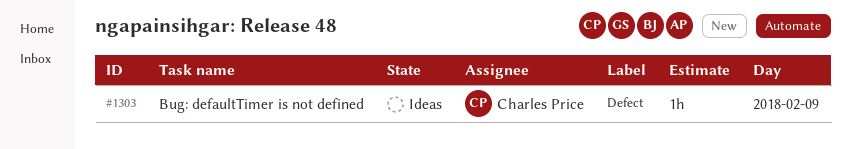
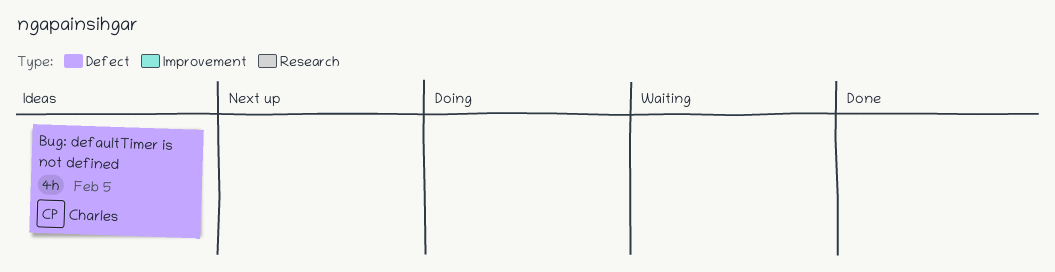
Bug: defaultTimer is not defined, estimate: 1h -> 4h
Bug: defaultTimer is not defined, day: Feb 9 -> Feb 5

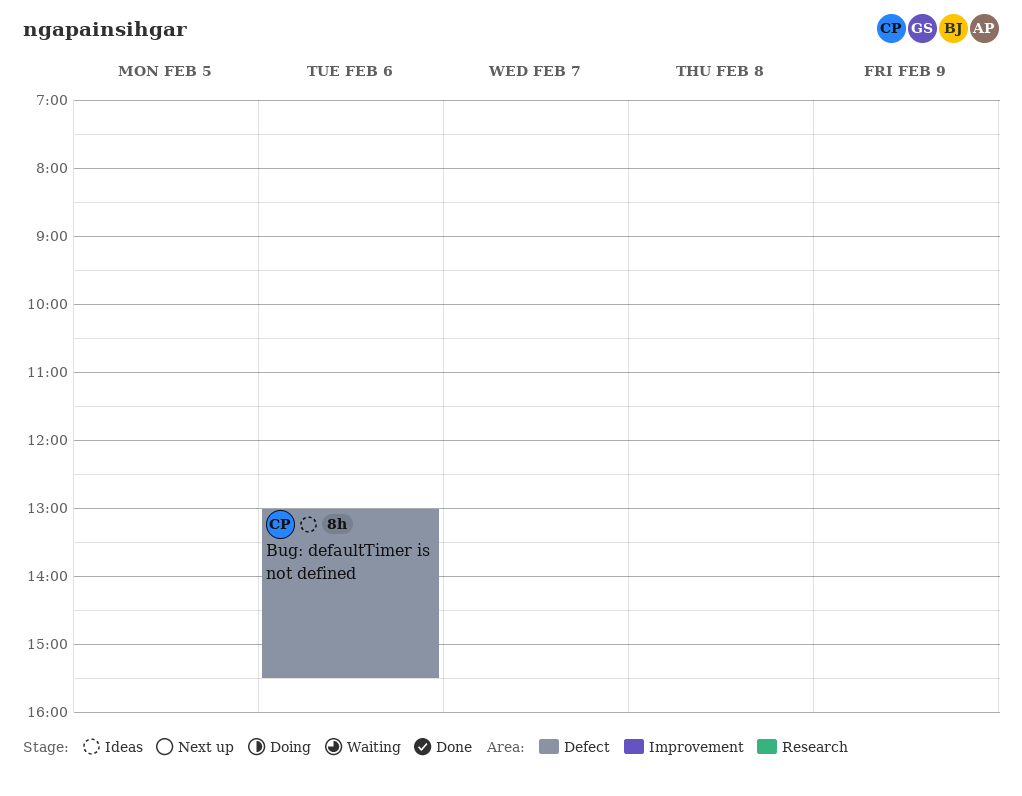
Bug: defaultTimer is not defined, estimate: 4h -> 8h
Bug: defaultTimer is not defined, day: Feb 5 -> Feb 6

